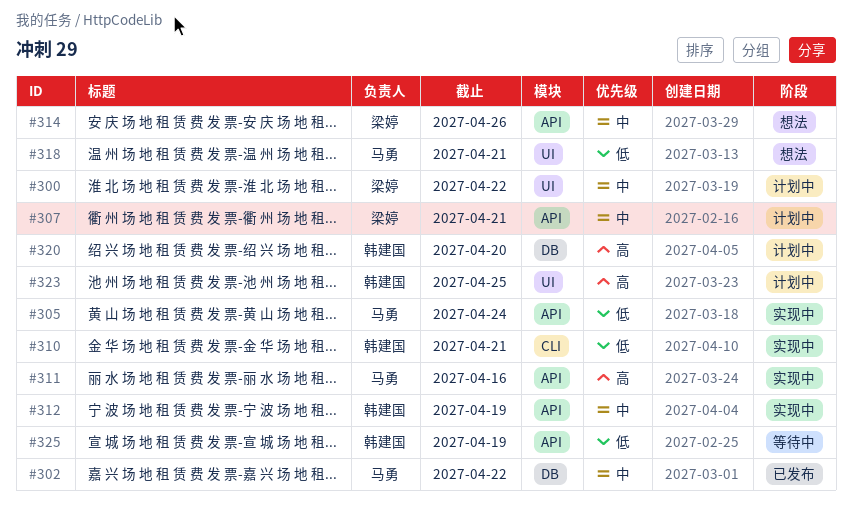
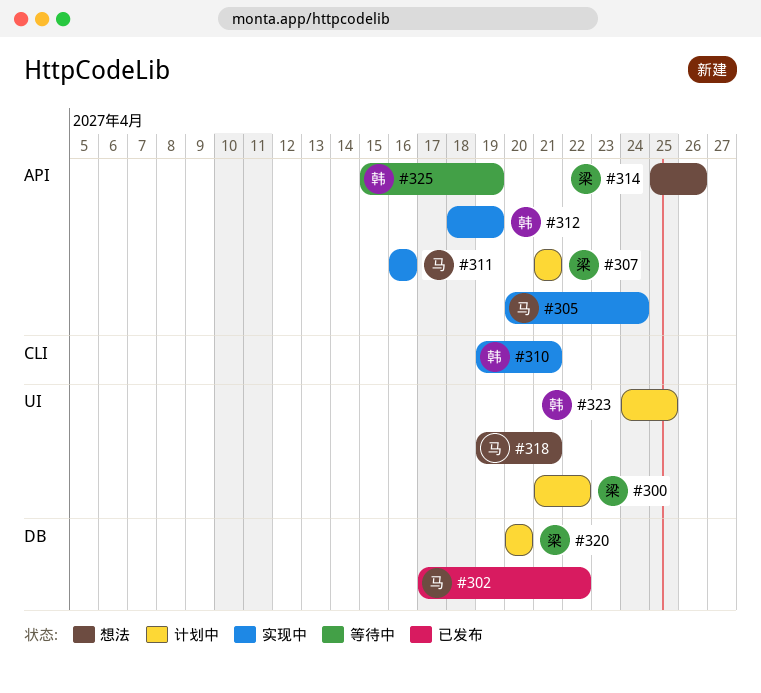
#320, owner: 韩建国 -> 梁婷

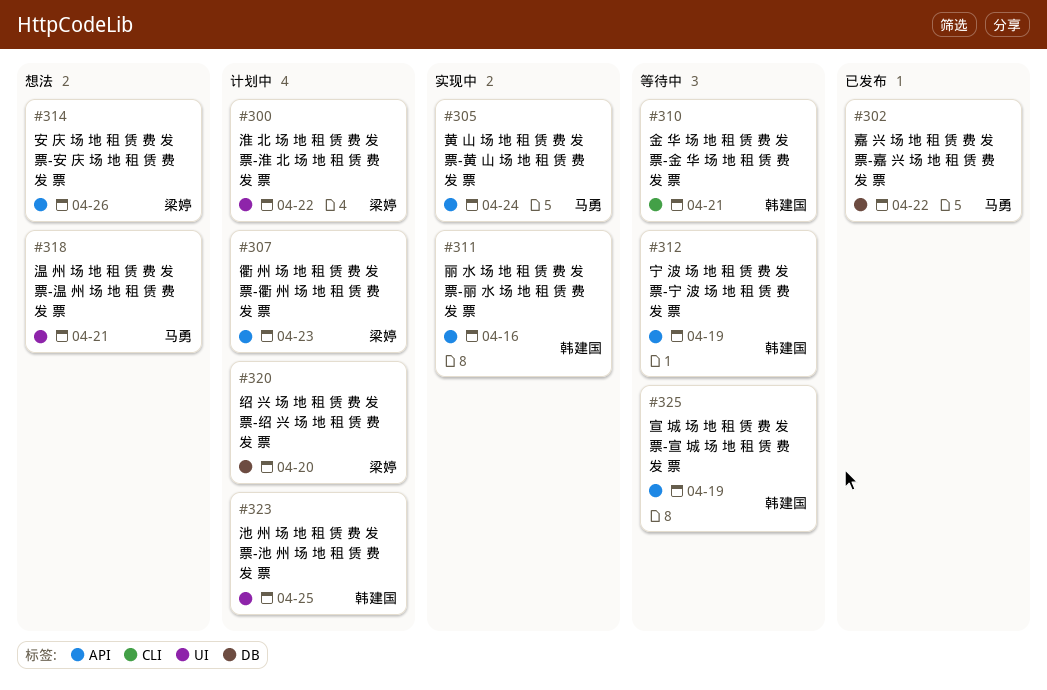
#307, due: Apr 21 -> Apr 23
#310, status: 实现中 -> 等待中
#311, owner: 马勇 -> 韩建国
#312, status: 实现中 -> 等待中

